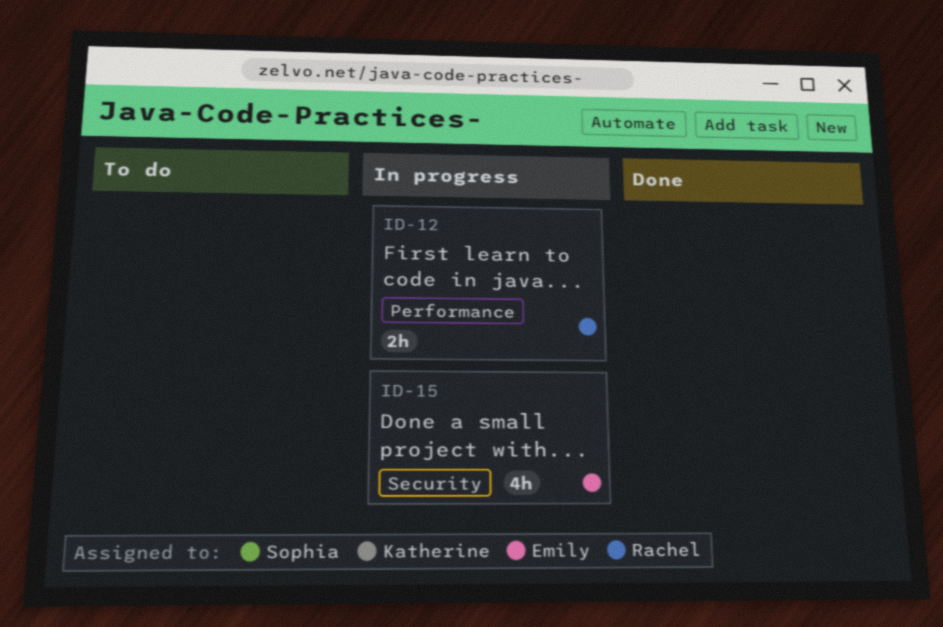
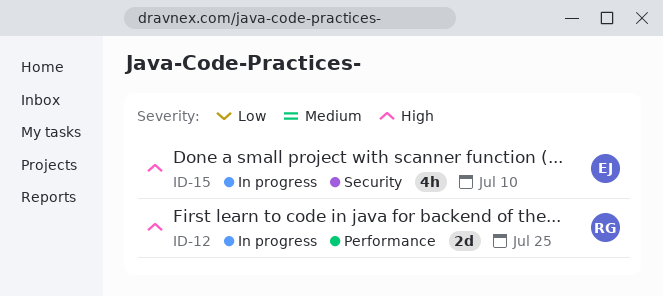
ID-12, estimate: 2h -> 2d

